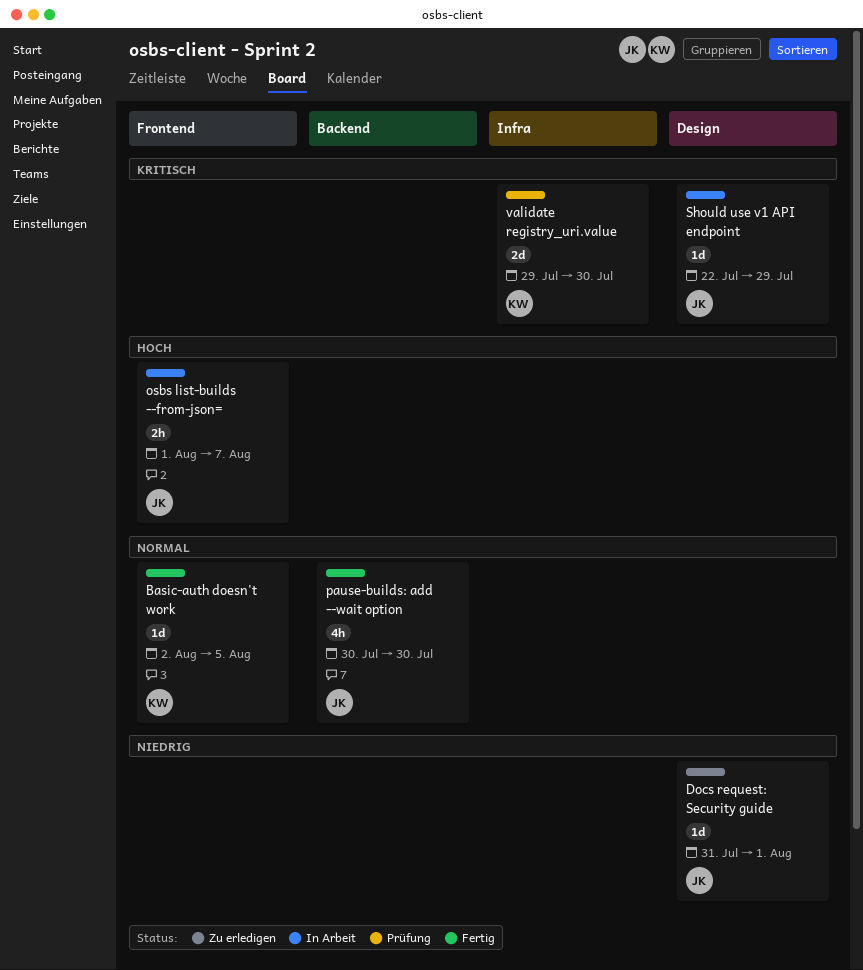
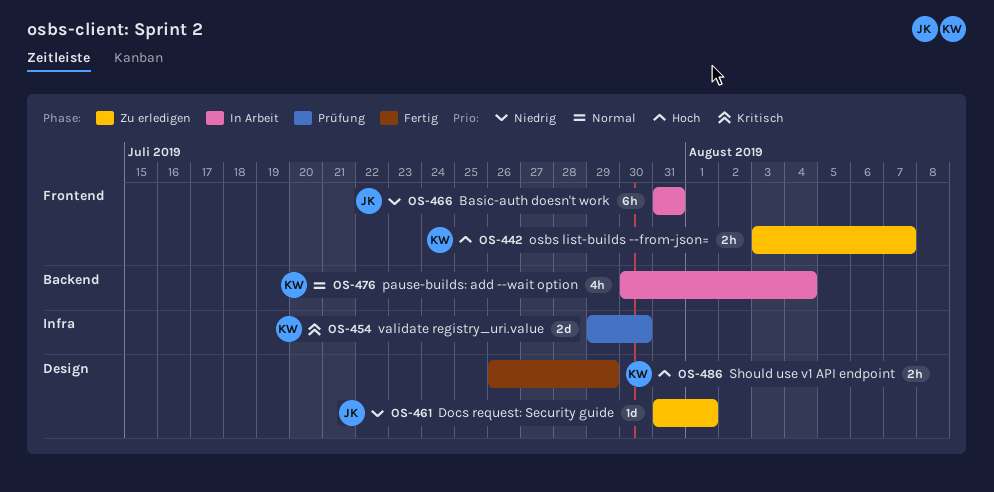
Basic-auth doesn't work, status: Fertig -> In Arbeit
Basic-auth doesn't work, owner: KW -> JK
Basic-auth doesn't work, priority: Normal -> Niedrig
Basic-auth doesn't work, estimate: 1d -> 6h
Basic-auth doesn't work, start: Aug 2 -> Jul 31
Basic-auth doesn't work, due: Aug 5 -> Jul 31
osbs list-builds --from-json=, status: In Arbeit -> Zu erledigen
osbs list-builds --from-json=, owner: JK -> KW
osbs list-builds --from-json=, start: Aug 1 -> Aug 3
pause-builds: add --wait option, status: Fertig -> In Arbeit
pause-builds: add --wait option, owner: JK -> KW
pause-builds: add --wait option, due: Jul 30 -> Aug 4
Should use v1 API endpoint, status: In Arbeit -> Fertig
Should use v1 API endpoint, owner: JK -> KW
Should use v1 API endpoint, priority: Kritisch -> Hoch
Should use v1 API endpoint, estimate: 1d -> 2h
Should use v1 API endpoint, start: Jul 22 -> Jul 26

